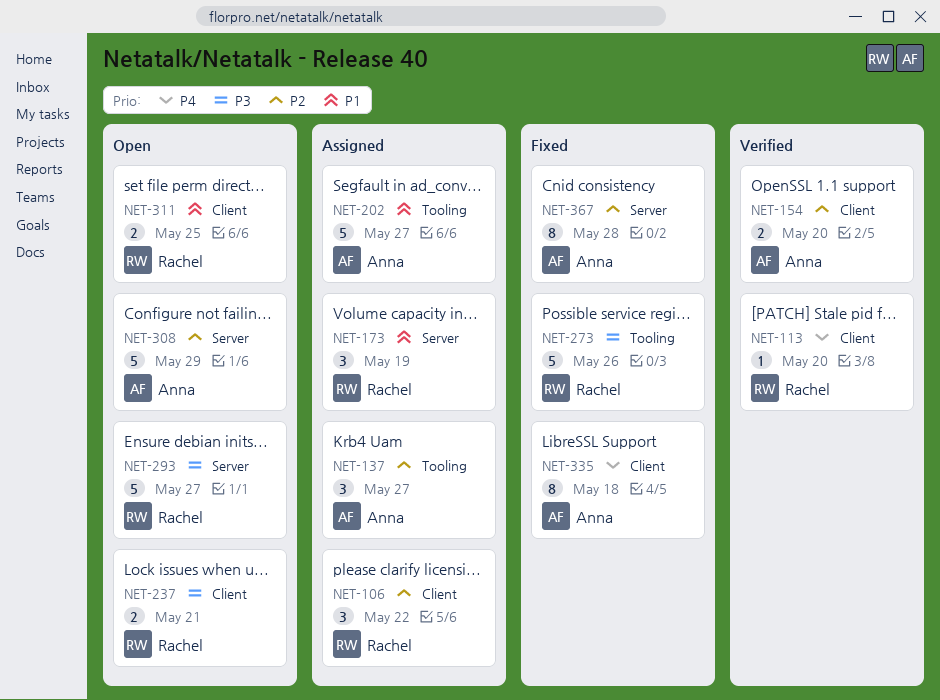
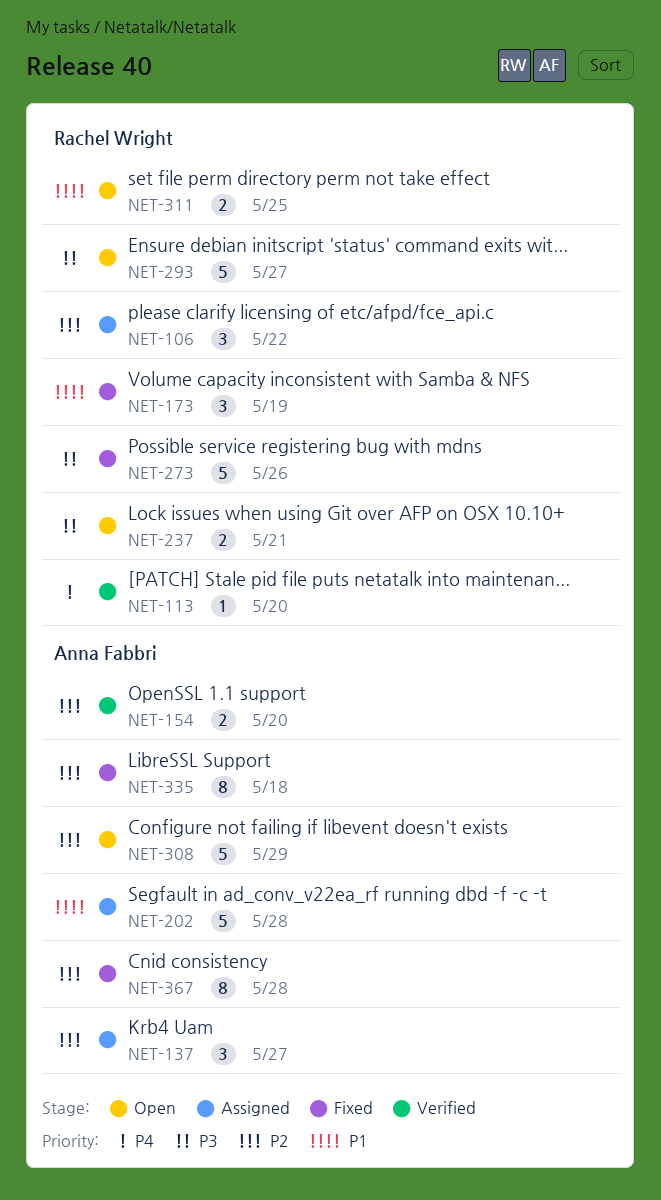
NET-173, status: Assigned -> Fixed
NET-202, due: May 27 -> May 28
NET-335, priority: P4 -> P2

